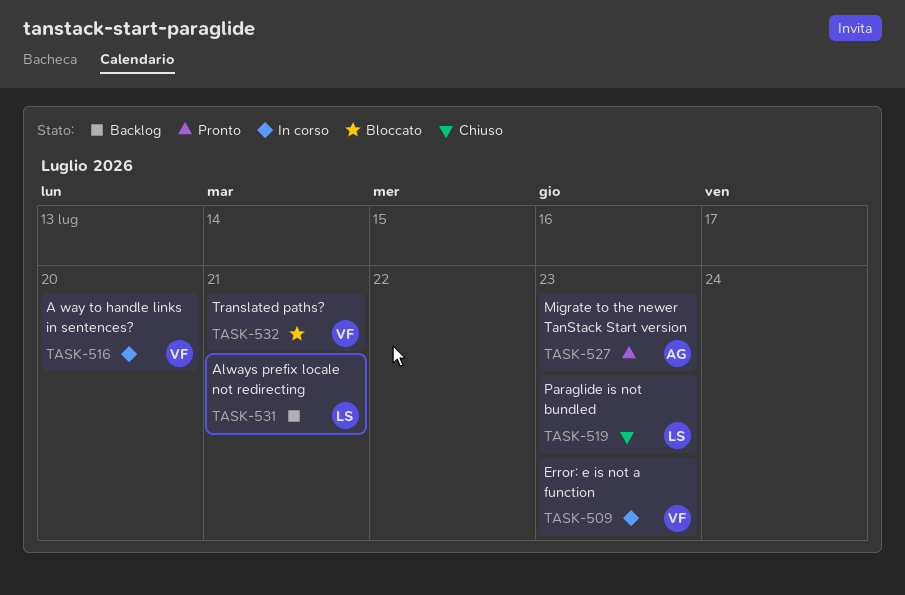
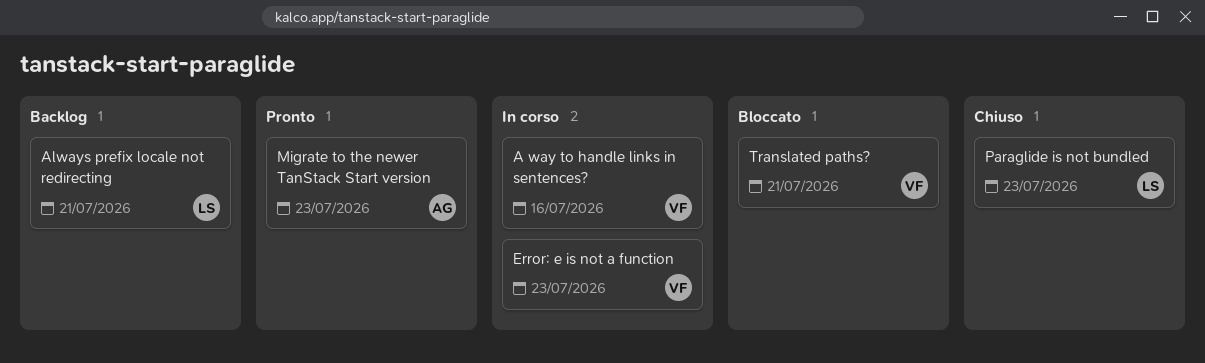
A way to handle links in sentences?, due: Jul 20 -> Jul 16

